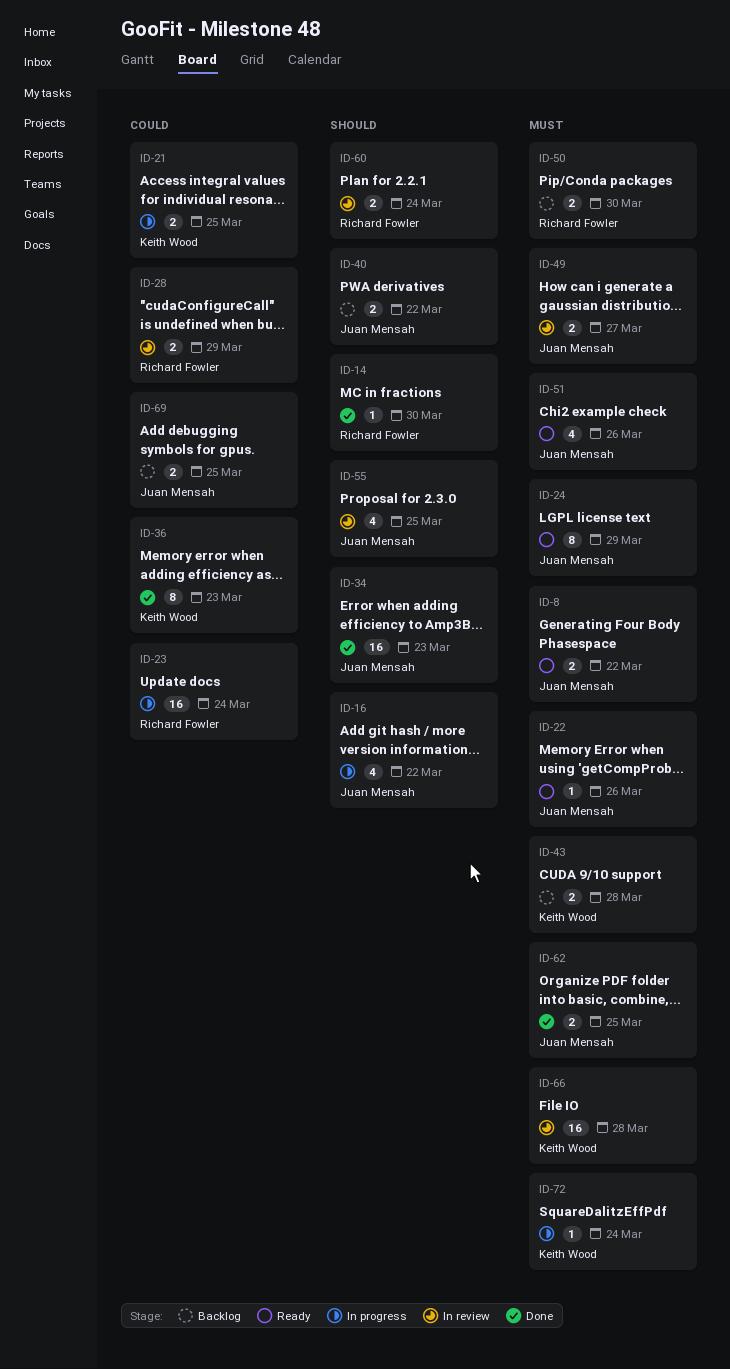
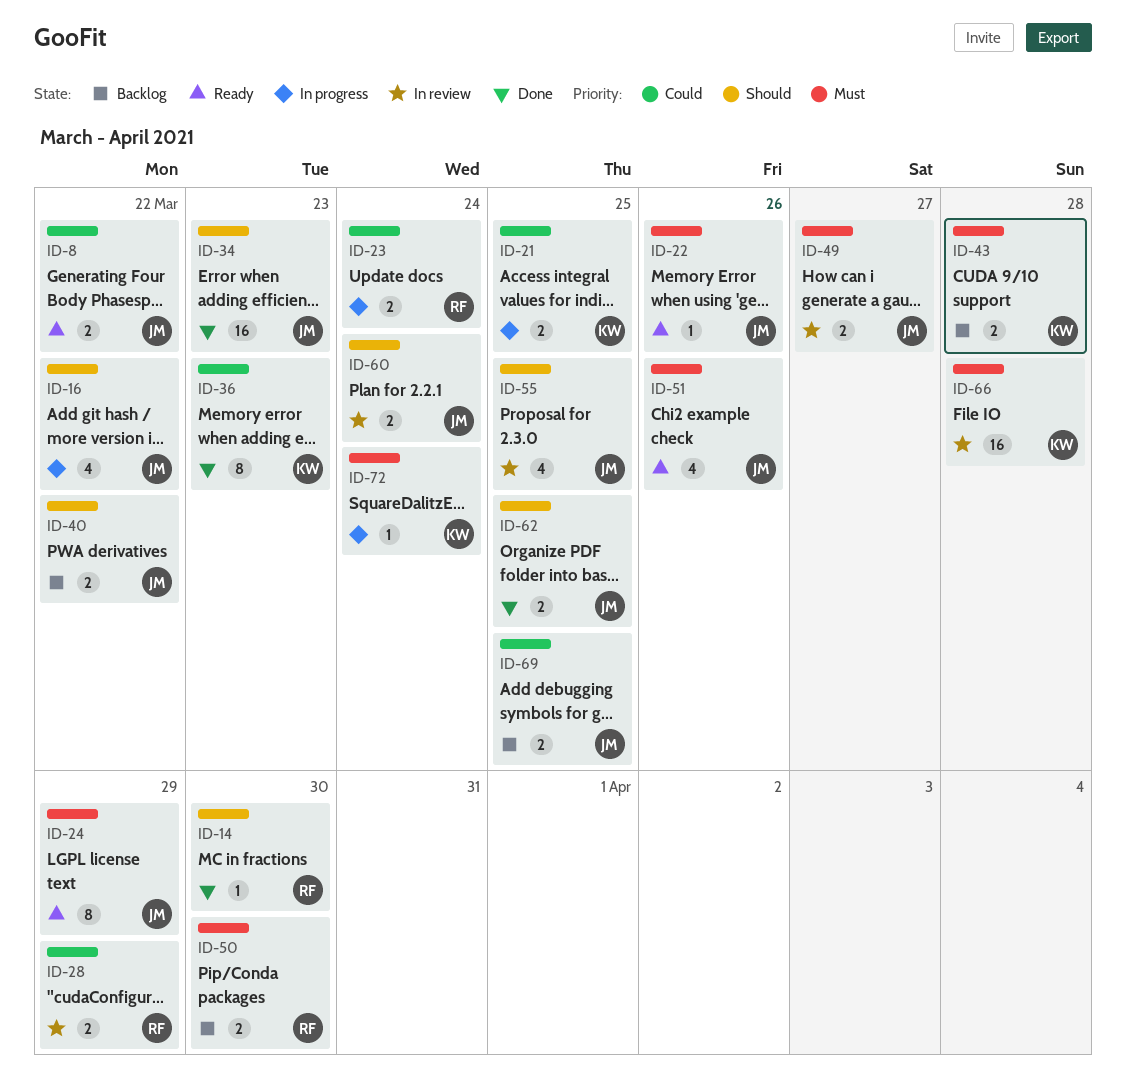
ID-8, priority: Must -> Could
ID-23, estimate: 16 -> 2
ID-60, owner: Richard Fowler -> Juan Mensah
ID-62, priority: Must -> Should

